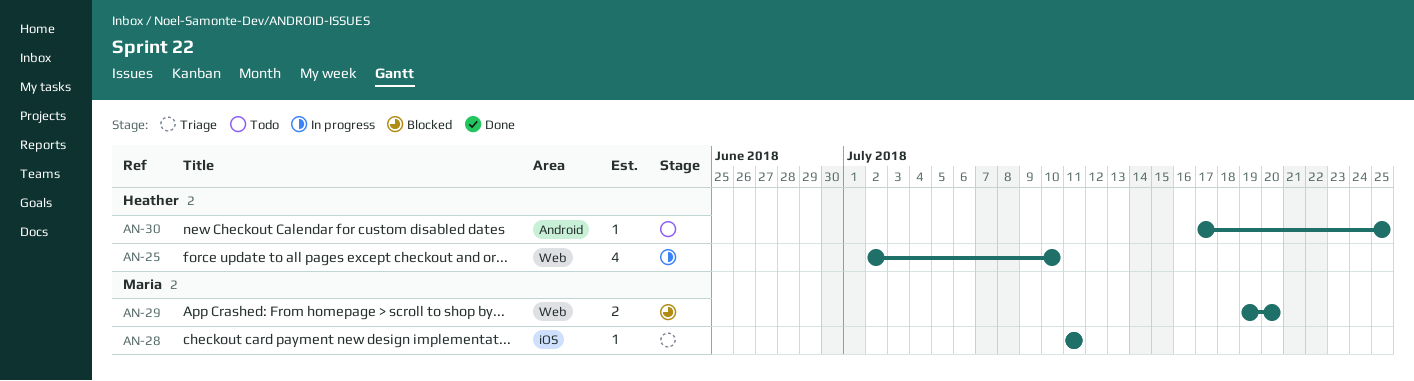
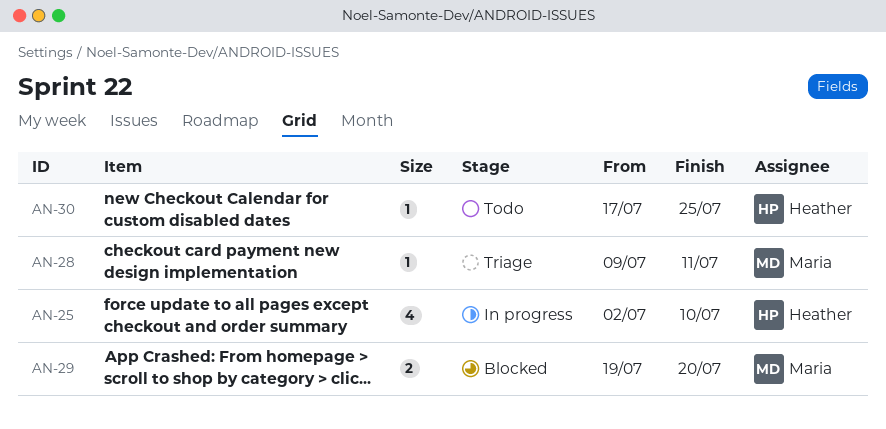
AN-28, start: Jul 11 -> Jul 9

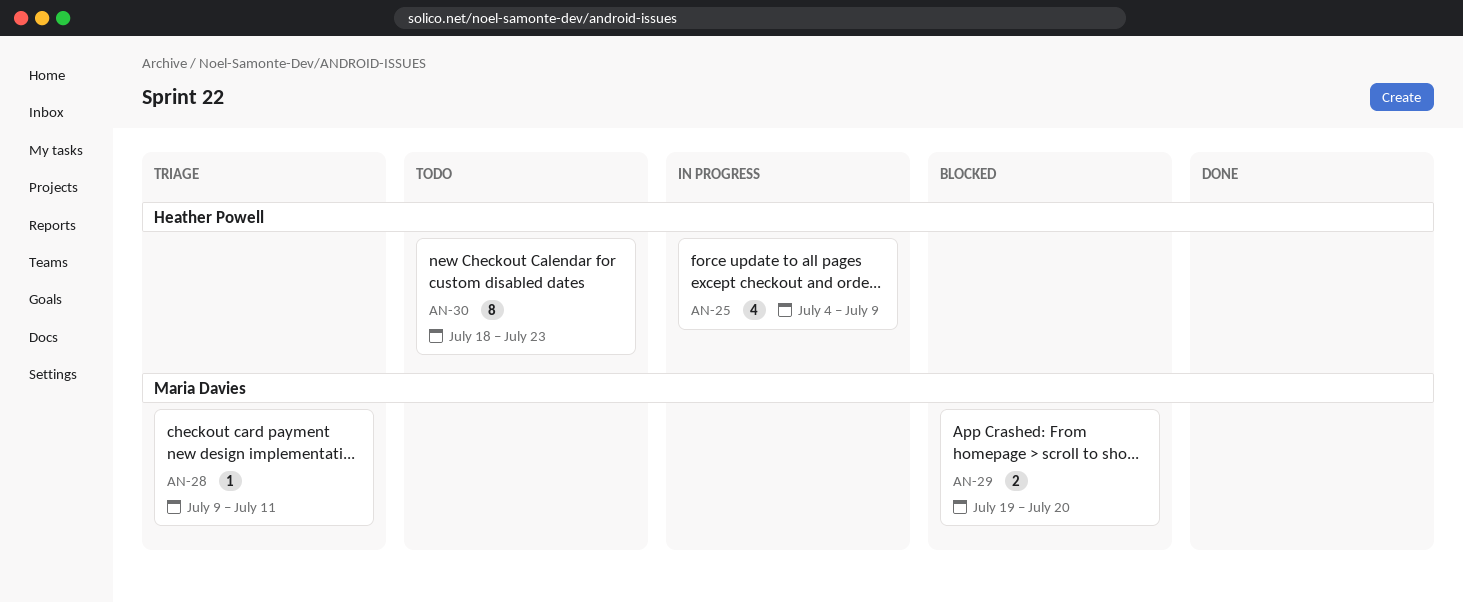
AN-25, start: Jul 2 -> Jul 4
AN-25, due: Jul 10 -> Jul 9
AN-30, estimate: 1 -> 8
AN-30, start: Jul 17 -> Jul 18
AN-30, due: Jul 25 -> Jul 23

